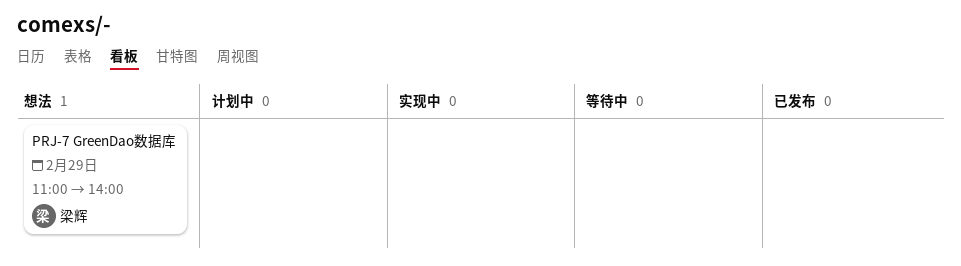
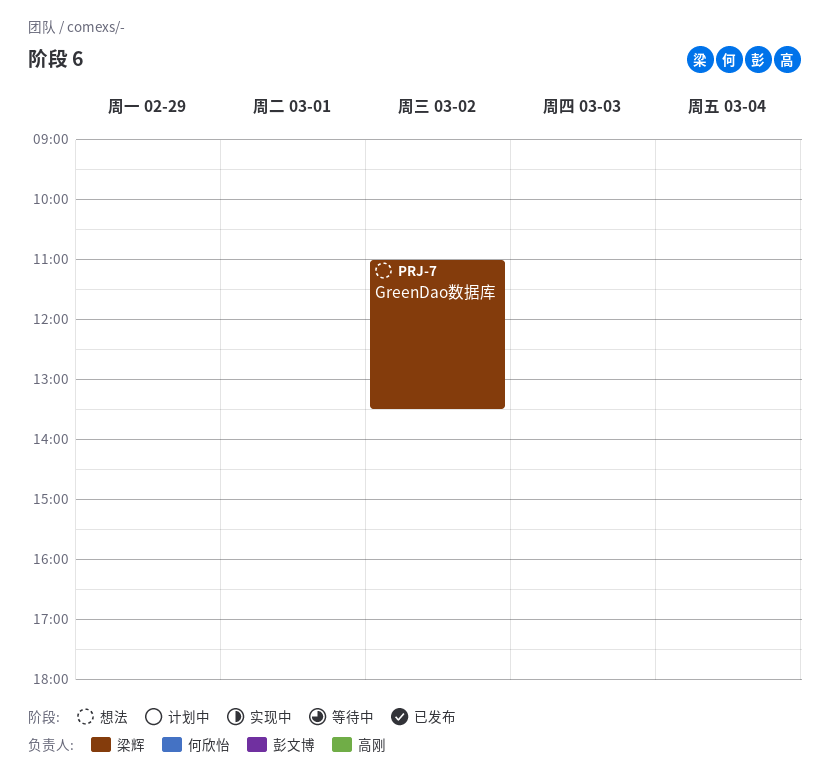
PRJ-7, day: Feb 29 -> Mar 2
PRJ-7, ends: 14:00 -> 13:30

